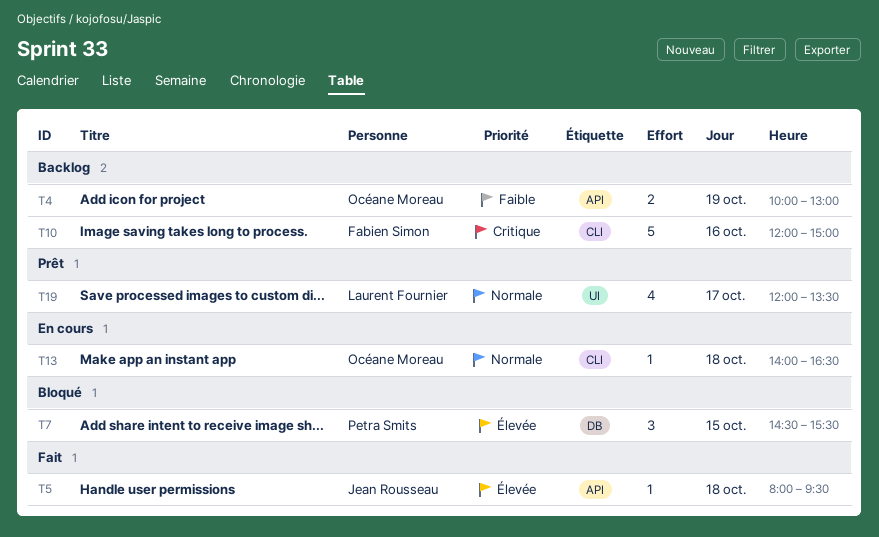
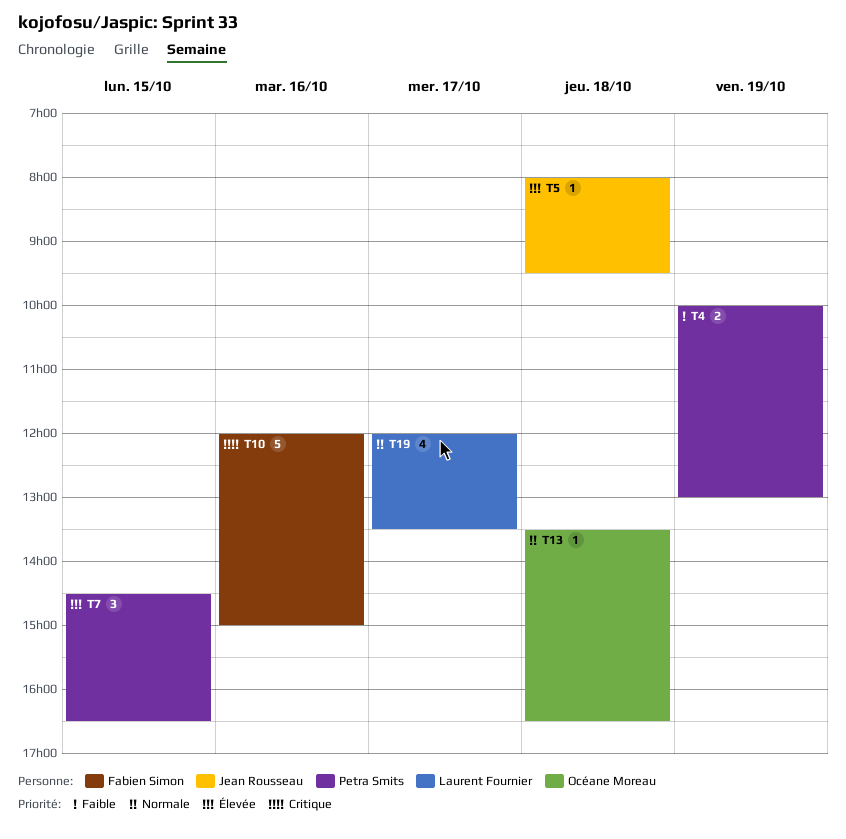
T4, owner: Océane Moreau -> Petra Smits
T7, ends: 15:30 -> 16:30
T13, begins: 14:00 -> 13:30

